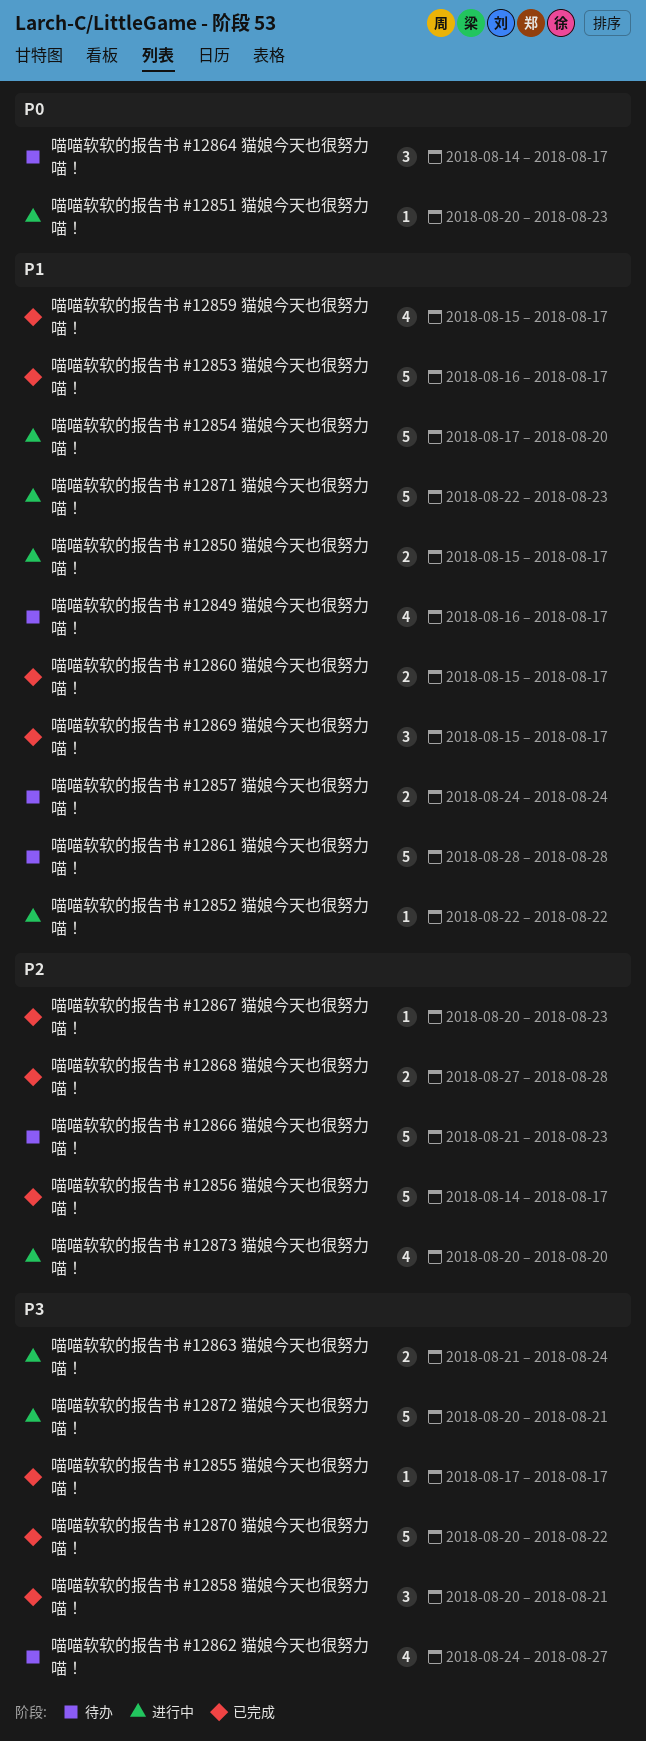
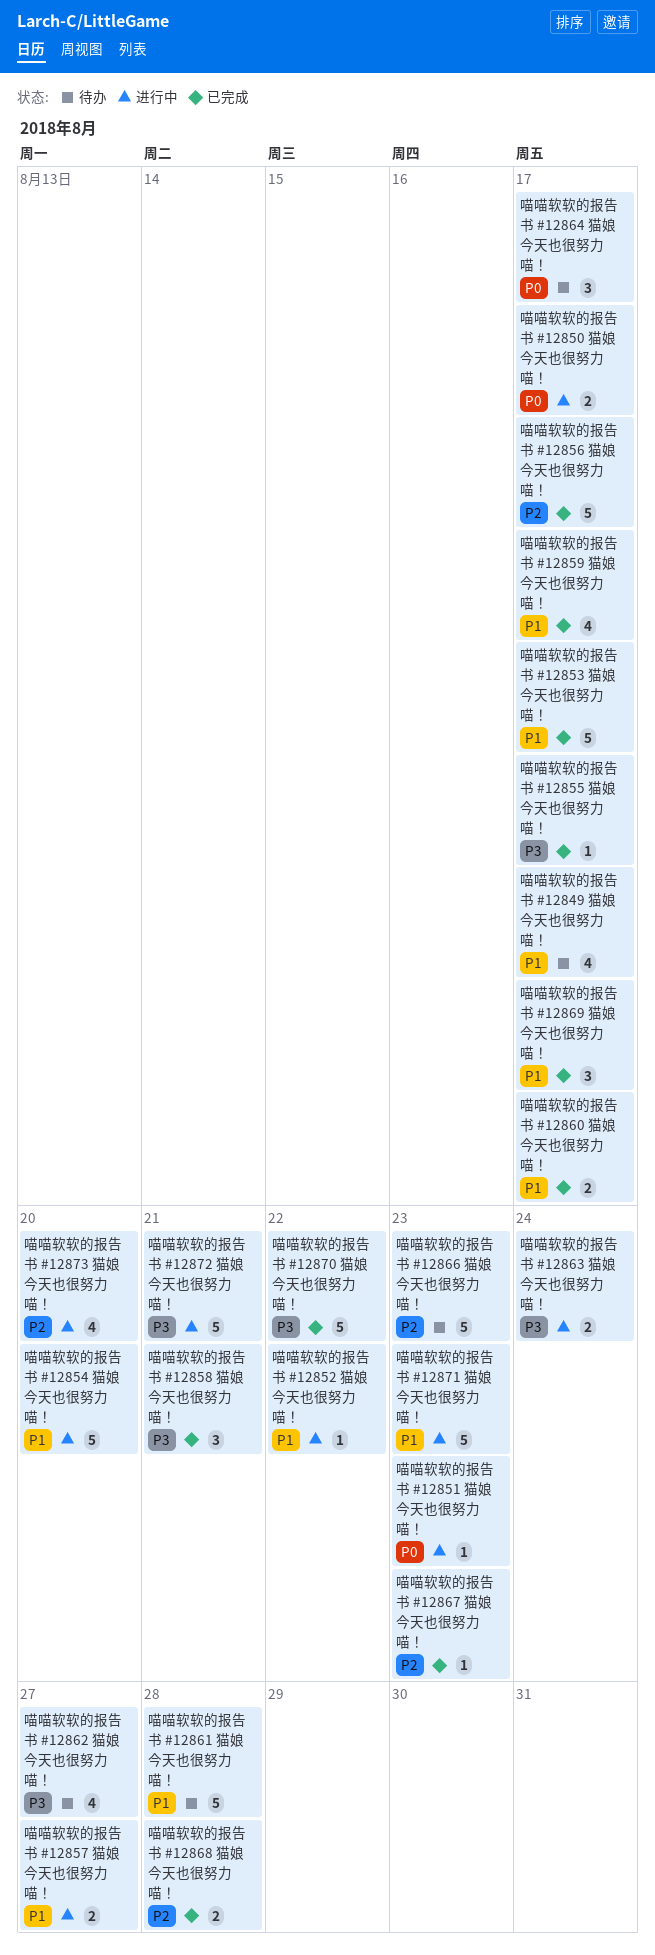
喵喵软软的报告书 #12850 猫娘今天也很努力喵！, priority: P1 -> P0
喵喵软软的报告书 #12857 猫娘今天也很努力喵！, status: 待办 -> 进行中
喵喵软软的报告书 #12857 猫娘今天也很努力喵！, due: Aug 24 -> Aug 27

